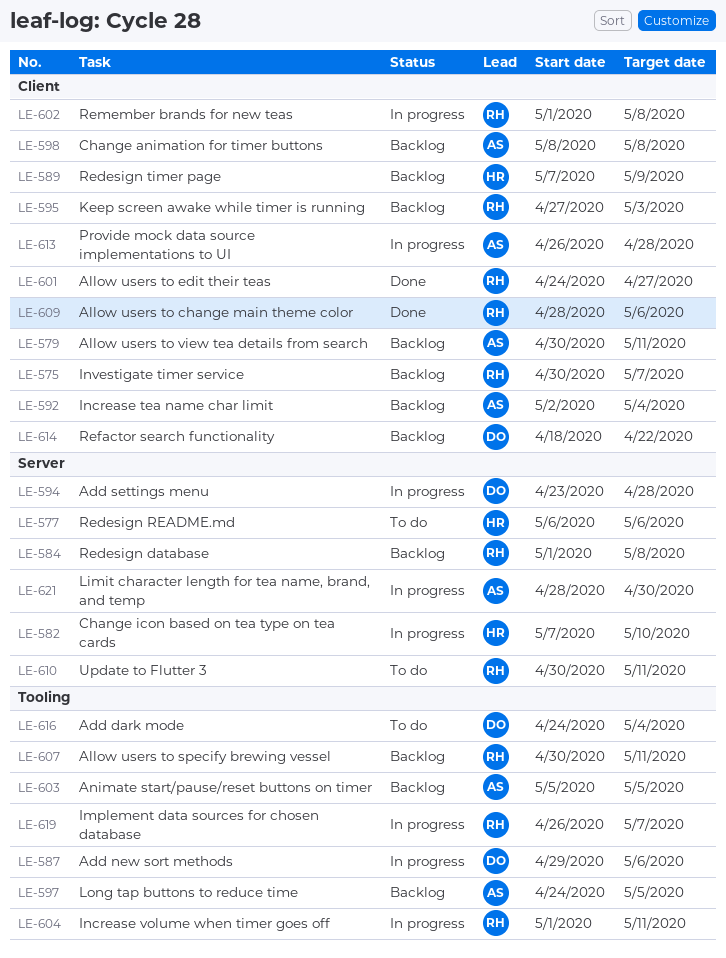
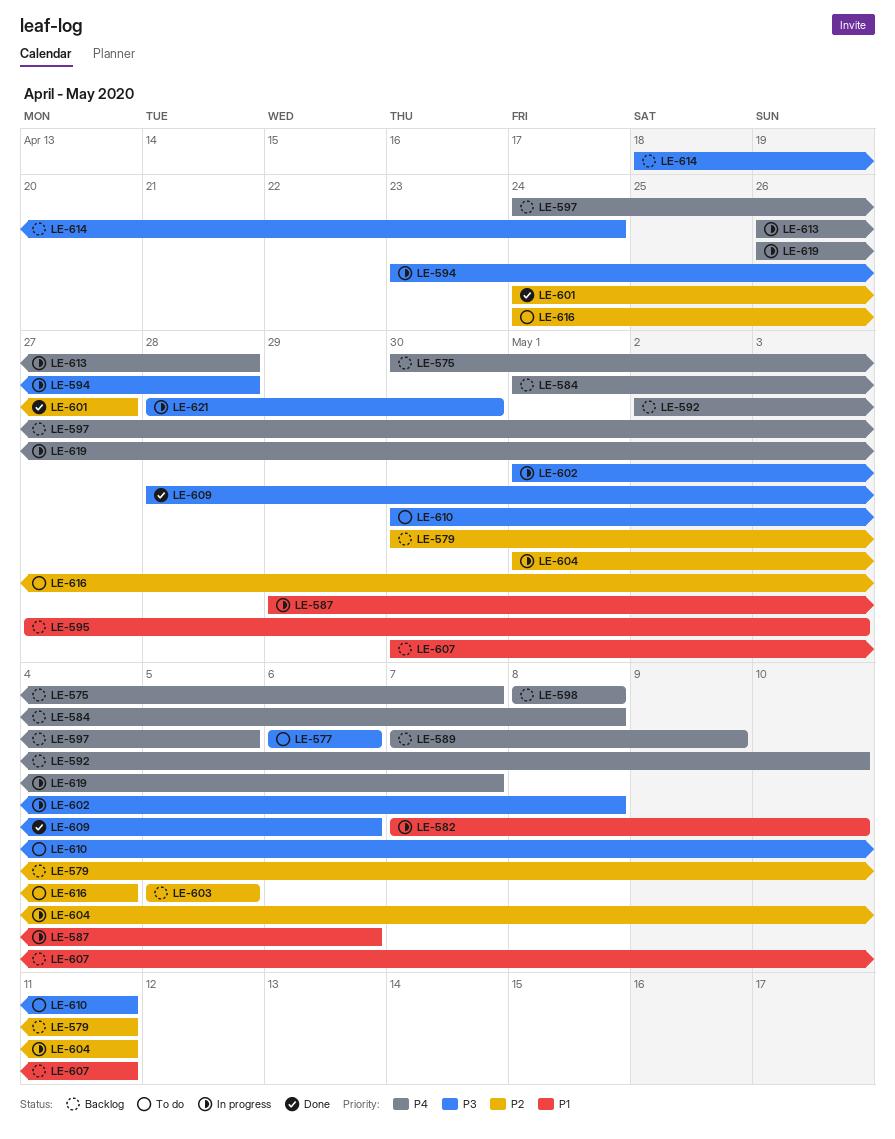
LE-592, due: May 4 -> May 10
LE-614, due: Apr 22 -> Apr 24

